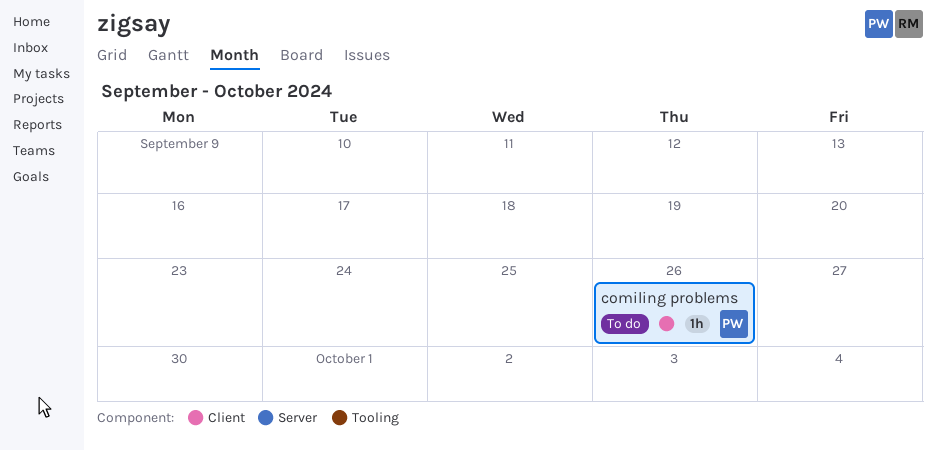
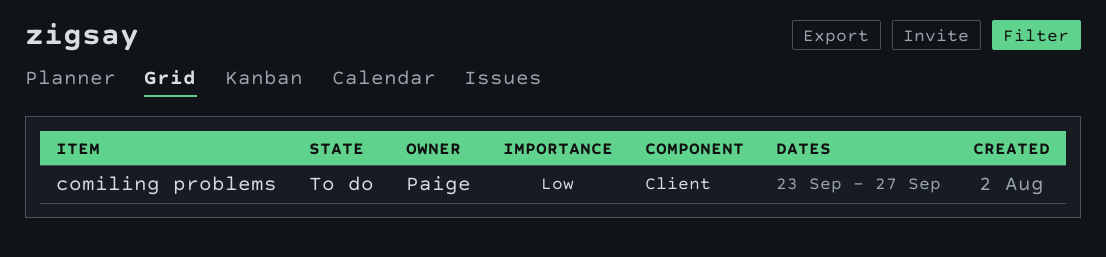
comiling problems, due: Sep 26 -> Sep 27

